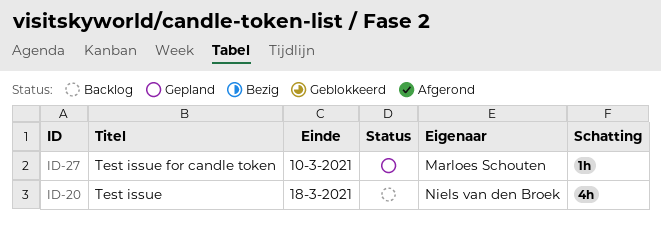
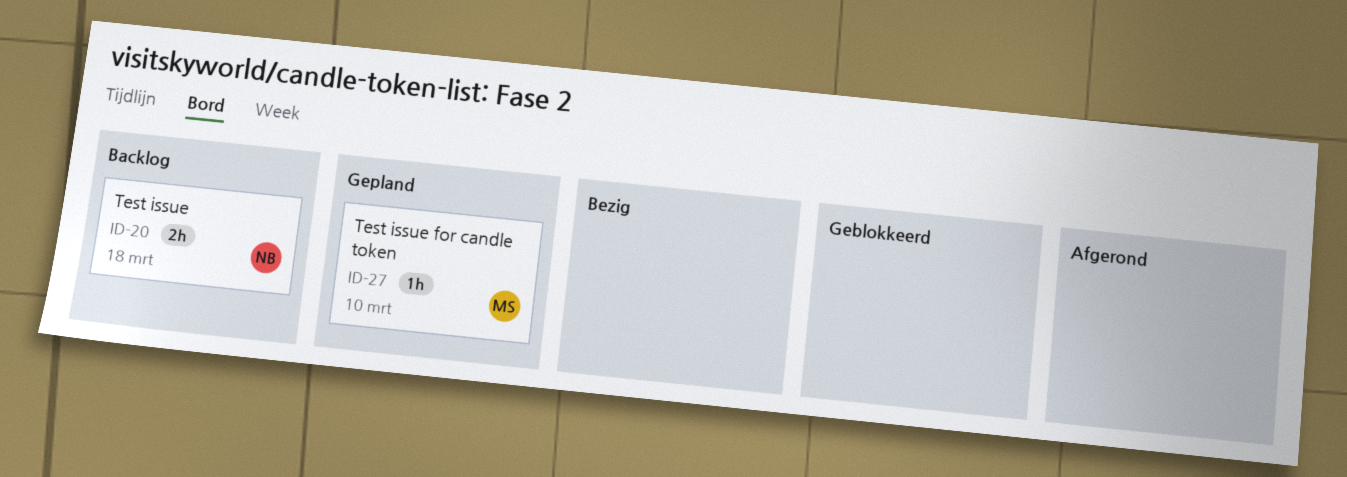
ID-20, estimate: 4h -> 2h

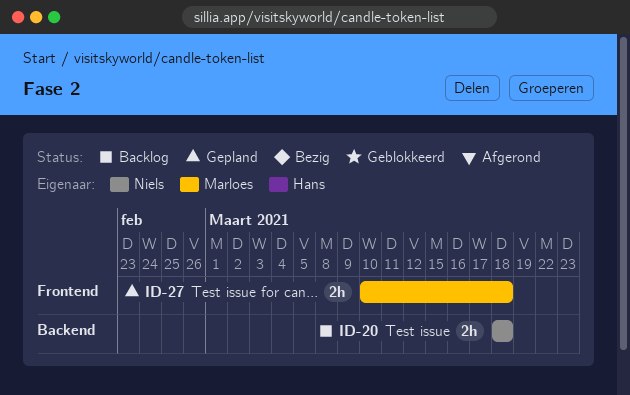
ID-27, estimate: 1h -> 2h
ID-27, due: Mar 10 -> Mar 18

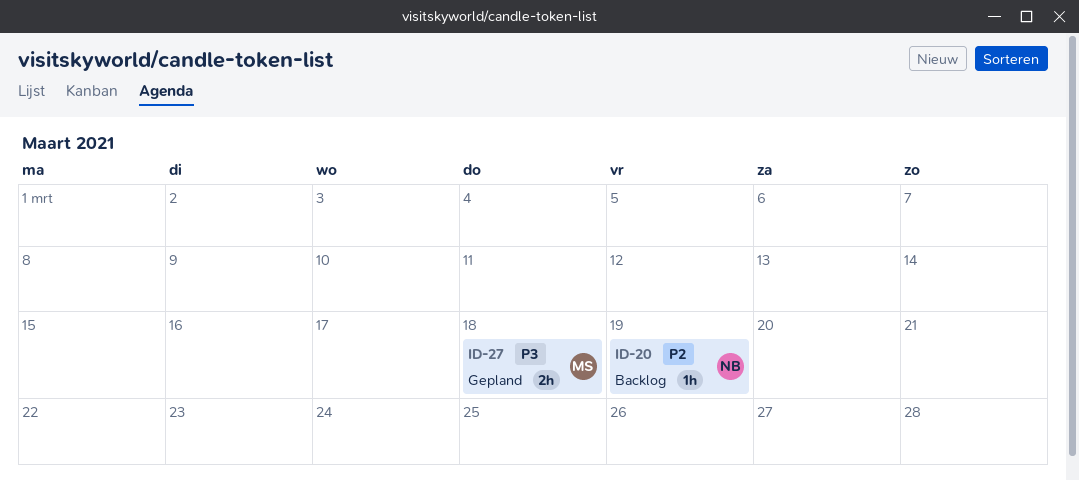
ID-20, estimate: 2h -> 1h
ID-20, due: Mar 18 -> Mar 19

